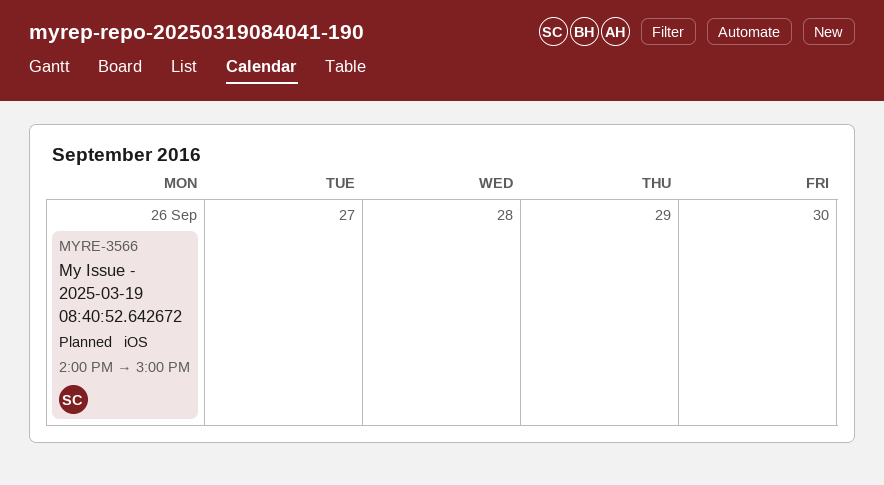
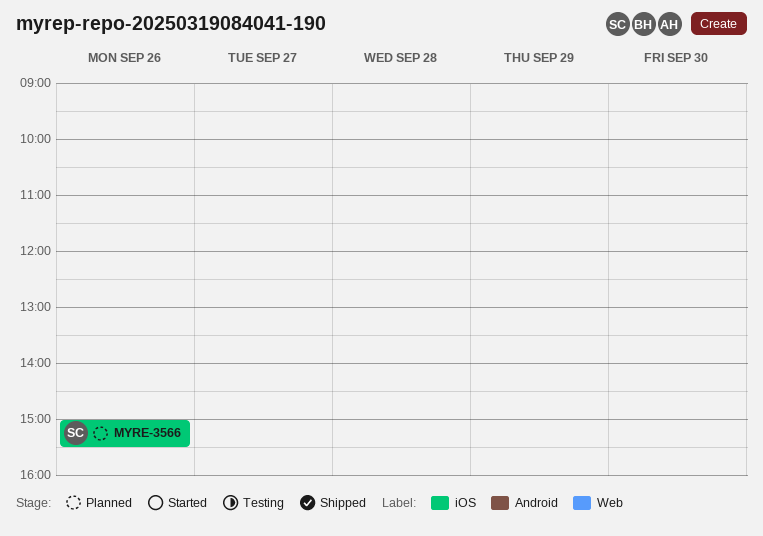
MYRE-3566, begins: 14:00 -> 15:00
MYRE-3566, ends: 15:00 -> 15:30

